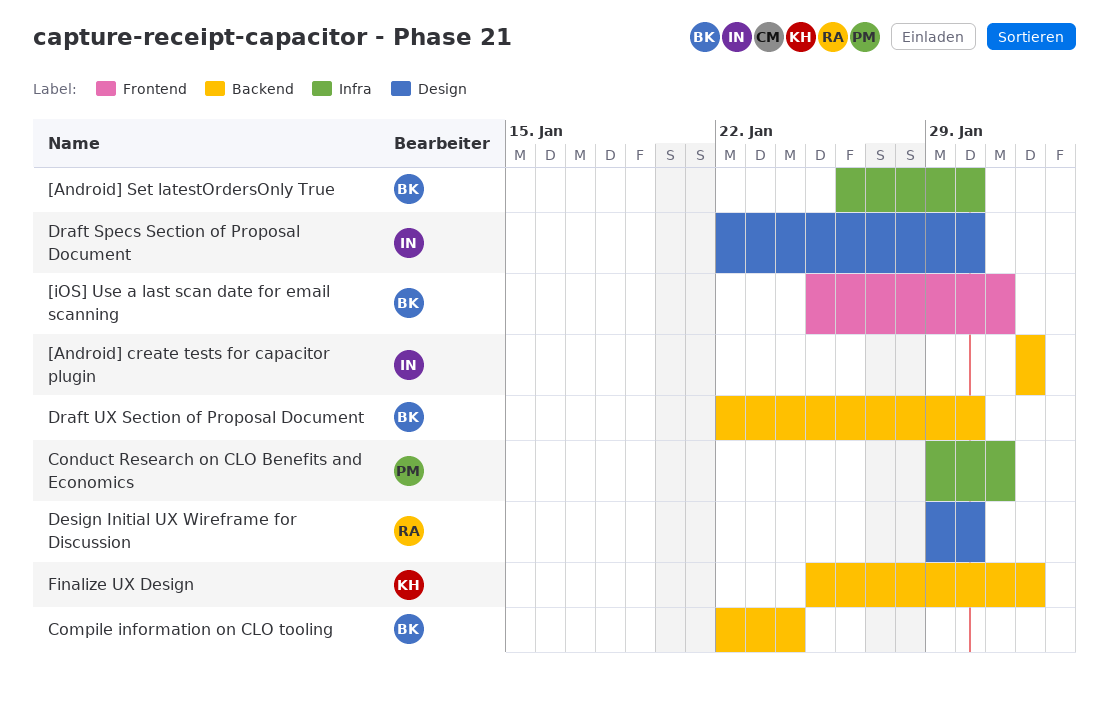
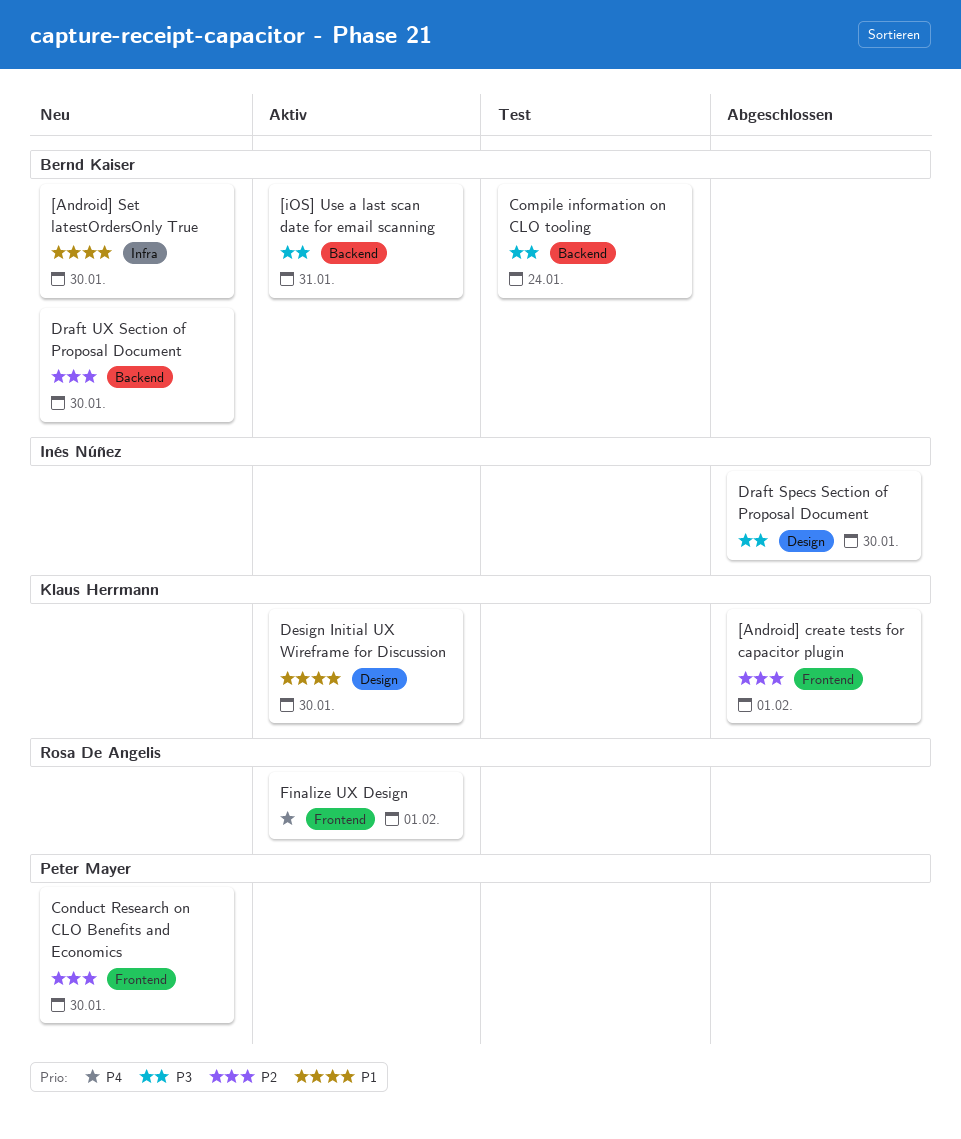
[Android] create tests for capacitor plugin, owner: Inés Núñez -> Klaus Herrmann
[Android] create tests for capacitor plugin, label: Backend -> Frontend
[iOS] Use a last scan date for email scanning, label: Frontend -> Backend
Conduct Research on CLO Benefits and Economics, label: Infra -> Frontend
Conduct Research on CLO Benefits and Economics, due: Jan 31 -> Jan 30
Design Initial UX Wireframe for Discussion, owner: Rosa De Angelis -> Klaus Herrmann
Finalize UX Design, owner: Klaus Herrmann -> Rosa De Angelis
Finalize UX Design, label: Backend -> Frontend

